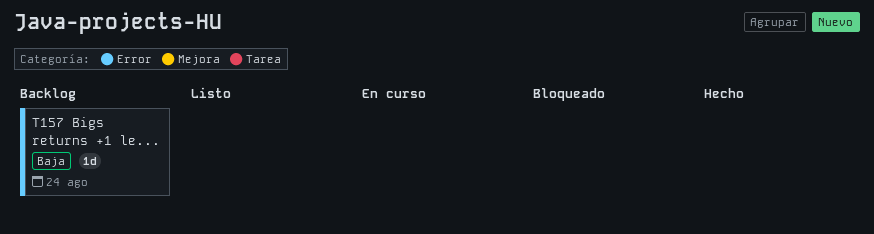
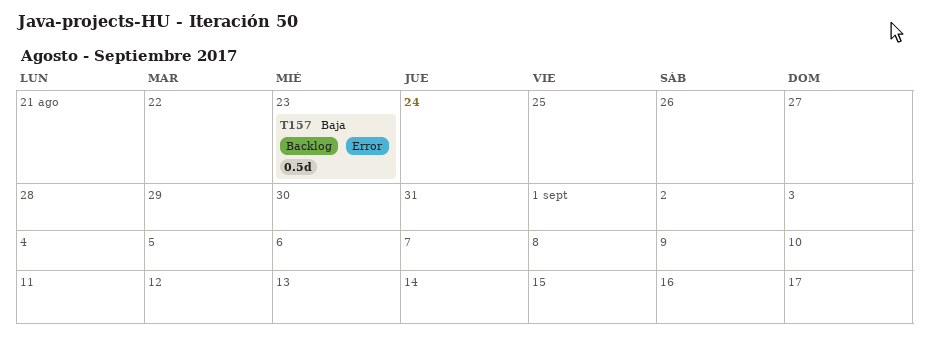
T157, estimate: 1d -> 0.5d
T157, due: Aug 24 -> Aug 23

